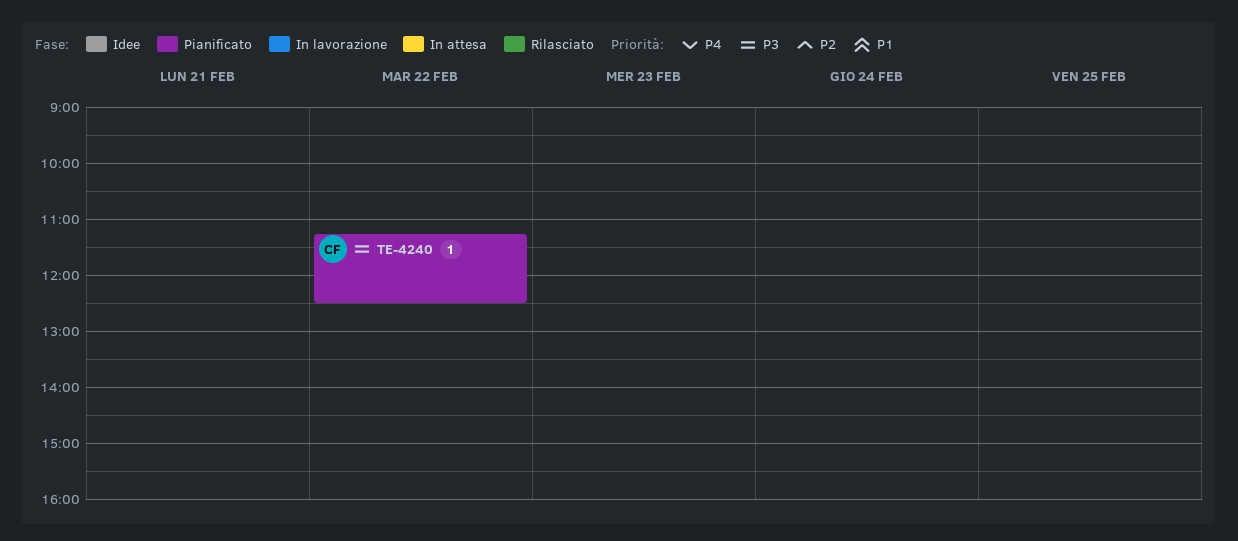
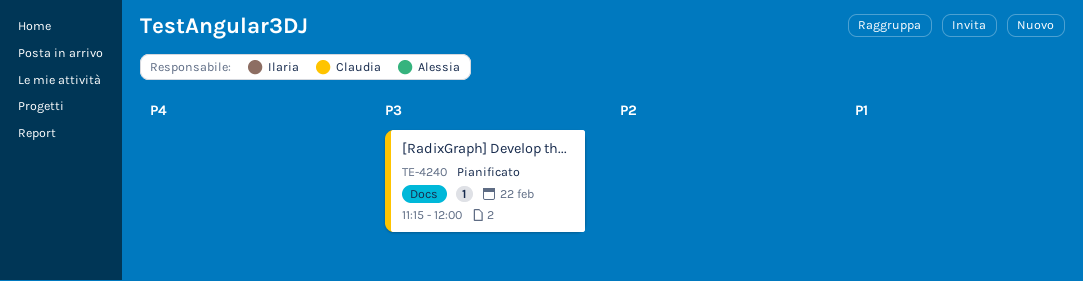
TE-4240, ends: 12:30 -> 12:00

